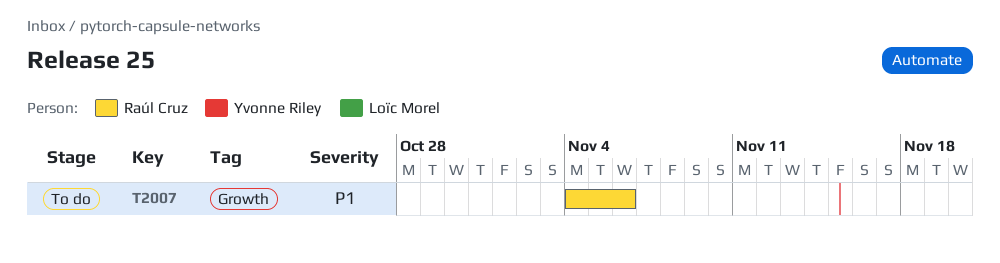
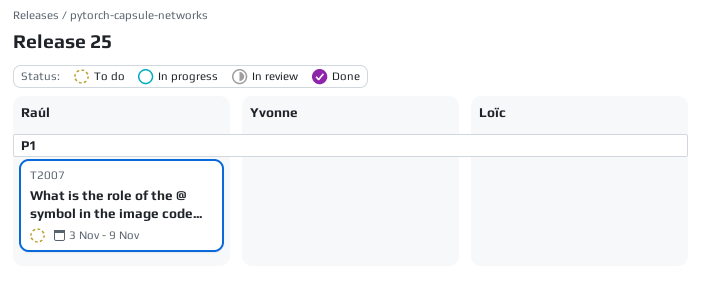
T2007, start: Nov 4 -> Nov 3
T2007, due: Nov 6 -> Nov 9

